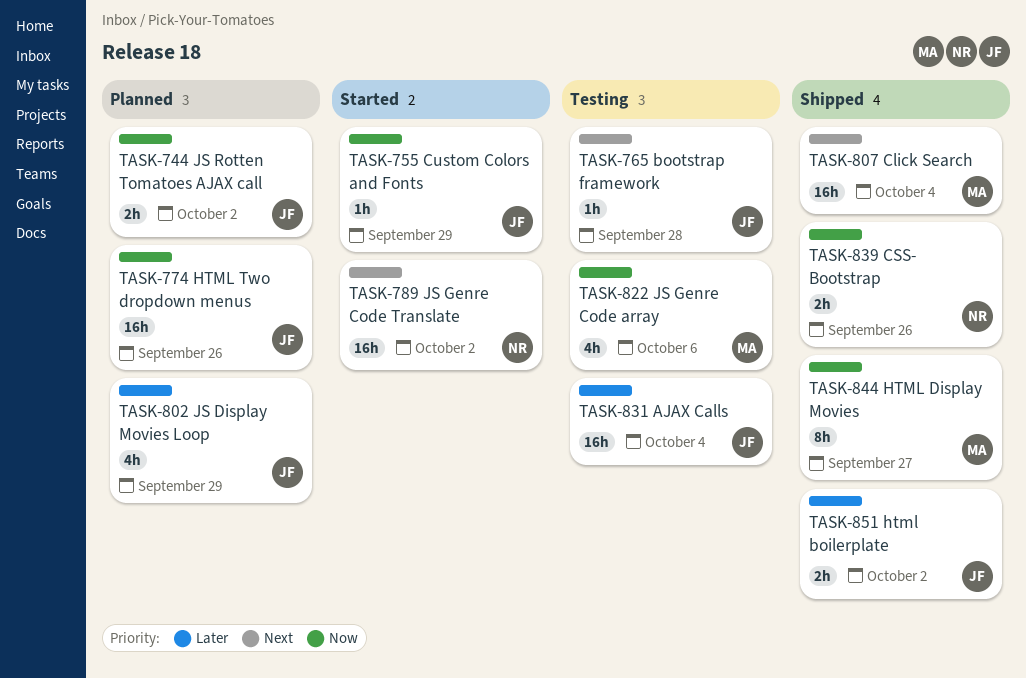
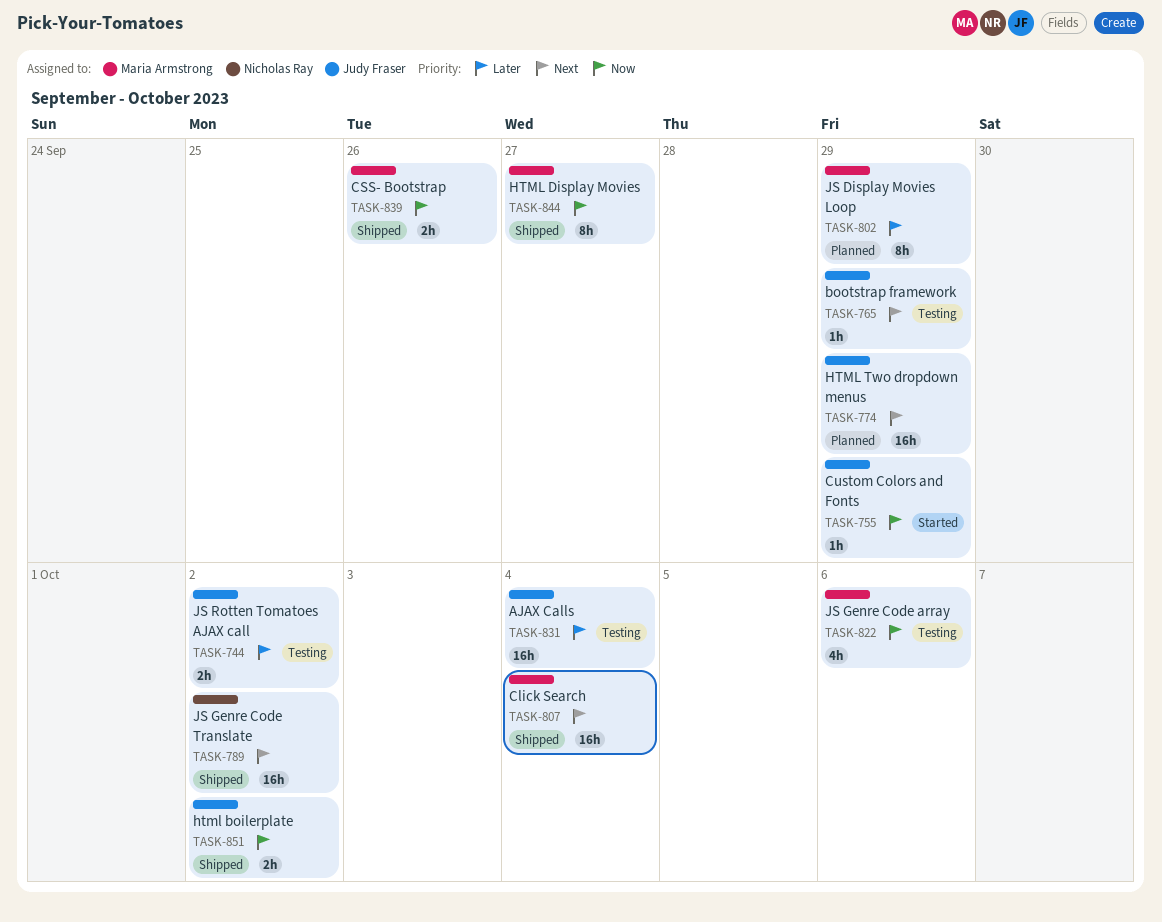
TASK-744, status: Planned -> Testing
TASK-744, priority: Now -> Later
TASK-765, due: Sep 28 -> Sep 29
TASK-774, priority: Now -> Next
TASK-774, due: Sep 26 -> Sep 29
TASK-789, status: Started -> Shipped
TASK-802, owner: Judy Fraser -> Maria Armstrong
TASK-802, estimate: 4h -> 8h
TASK-839, owner: Nicholas Ray -> Maria Armstrong
TASK-851, priority: Later -> Now

